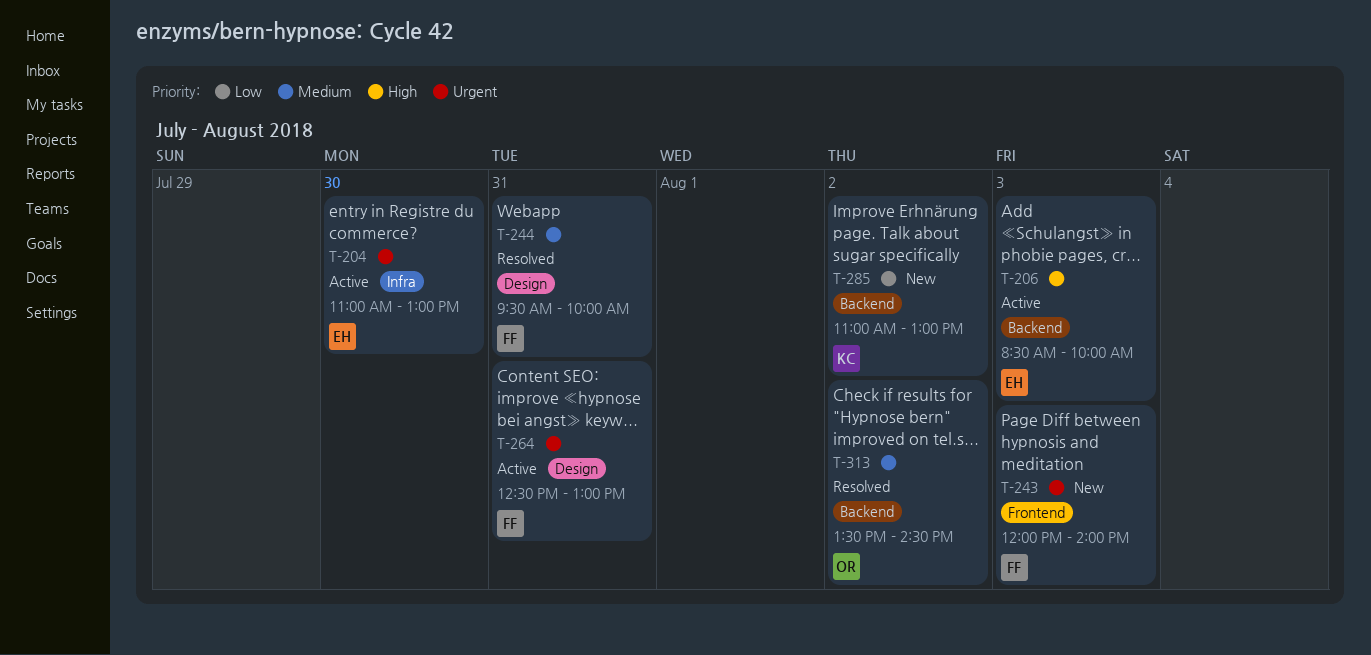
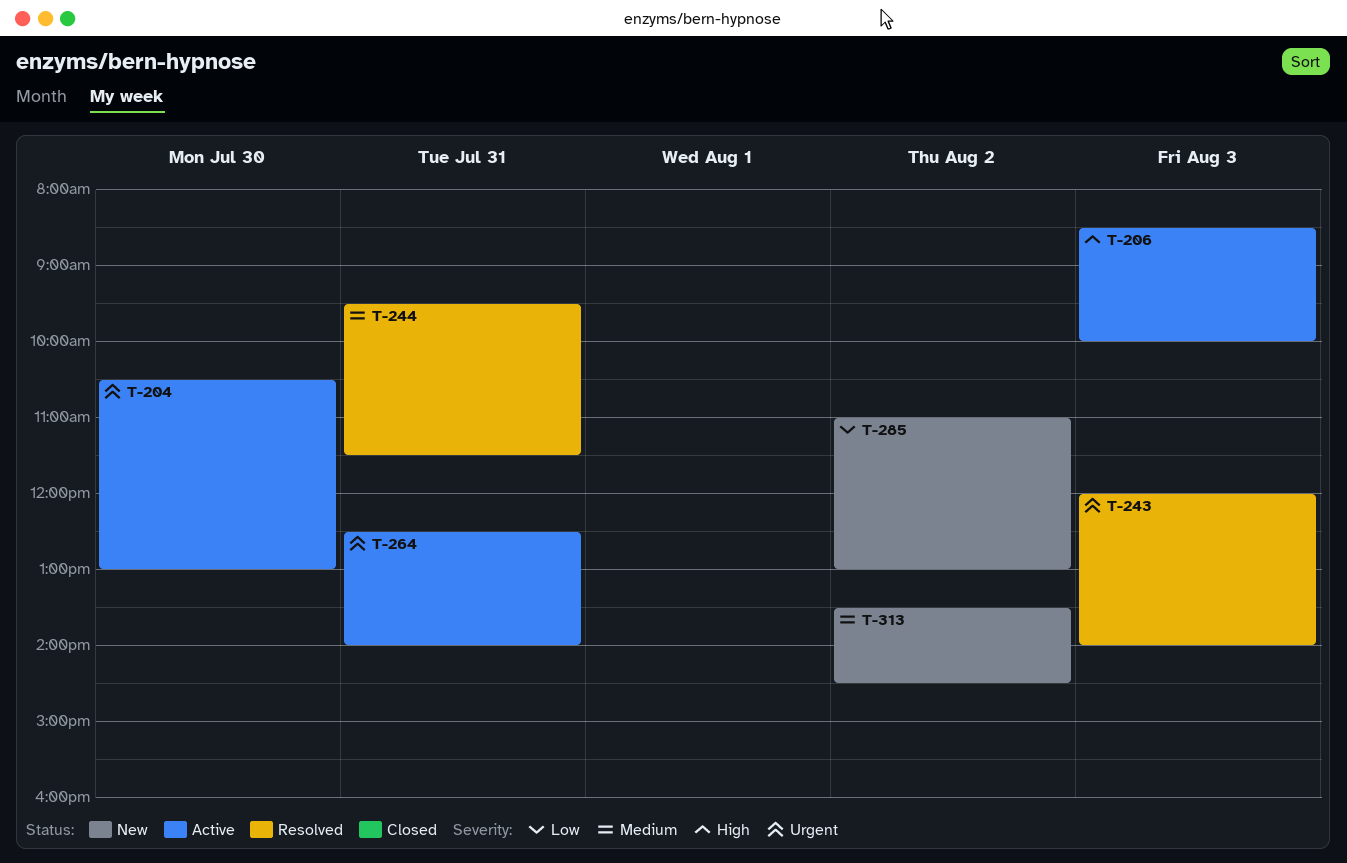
T-204, begins: 11:00 -> 10:30
T-243, status: New -> Resolved
T-244, ends: 10:00 -> 11:30
T-264, ends: 13:00 -> 14:00
T-313, status: Resolved -> New

